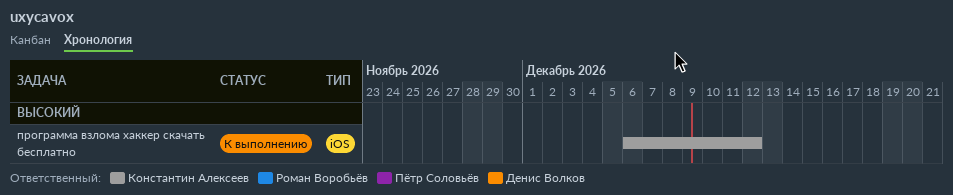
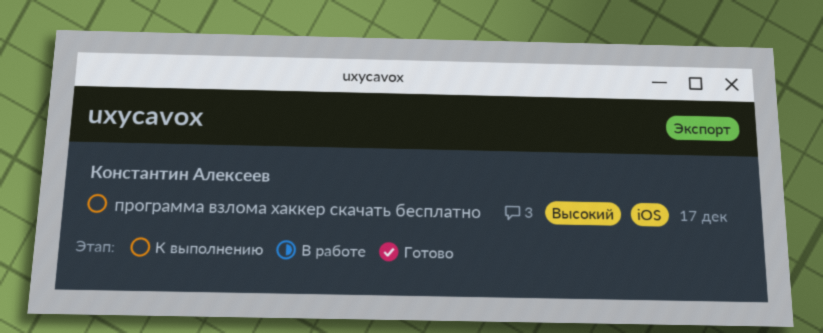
программа взлома хаккер скачать бесплатно, due: Dec 12 -> Dec 17

